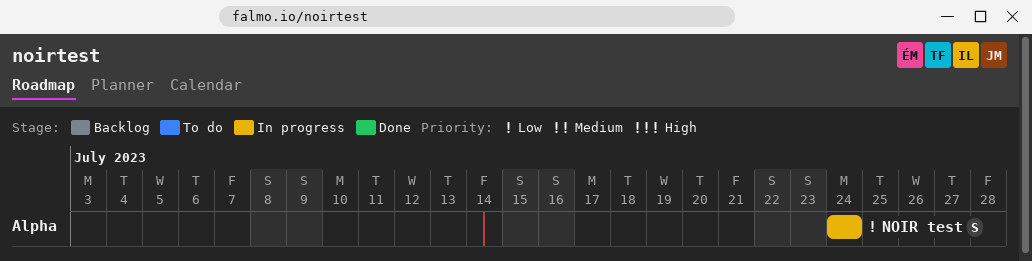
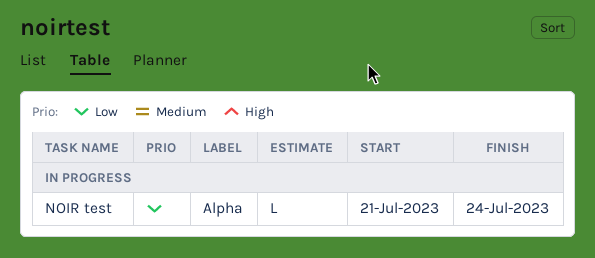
NOIR test, estimate: S -> L
NOIR test, start: Jul 24 -> Jul 21

